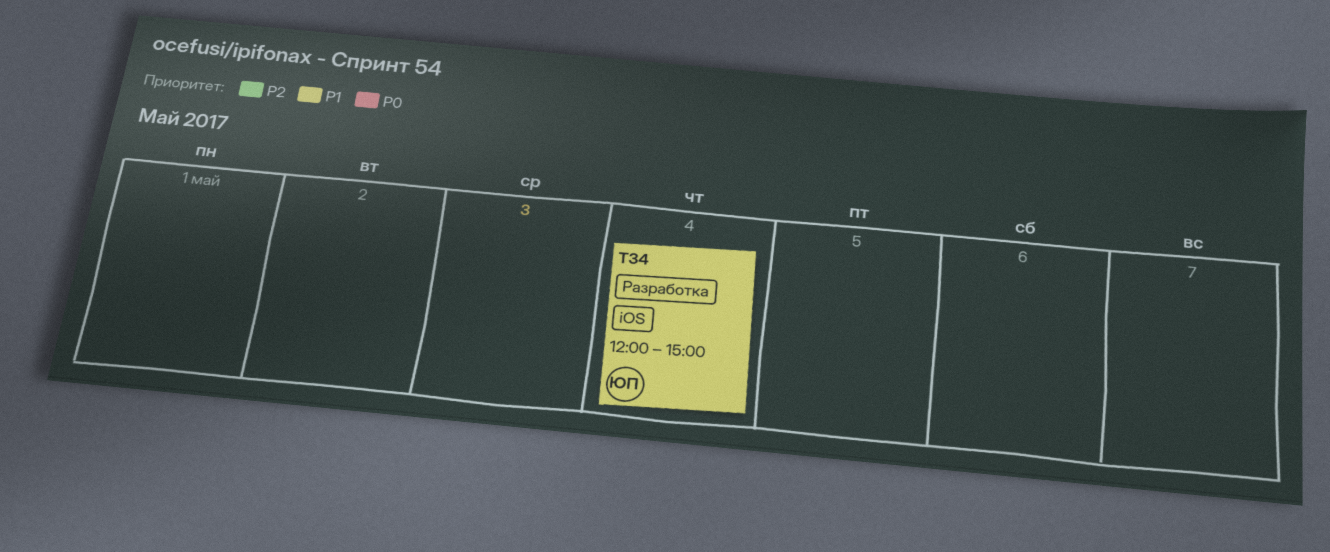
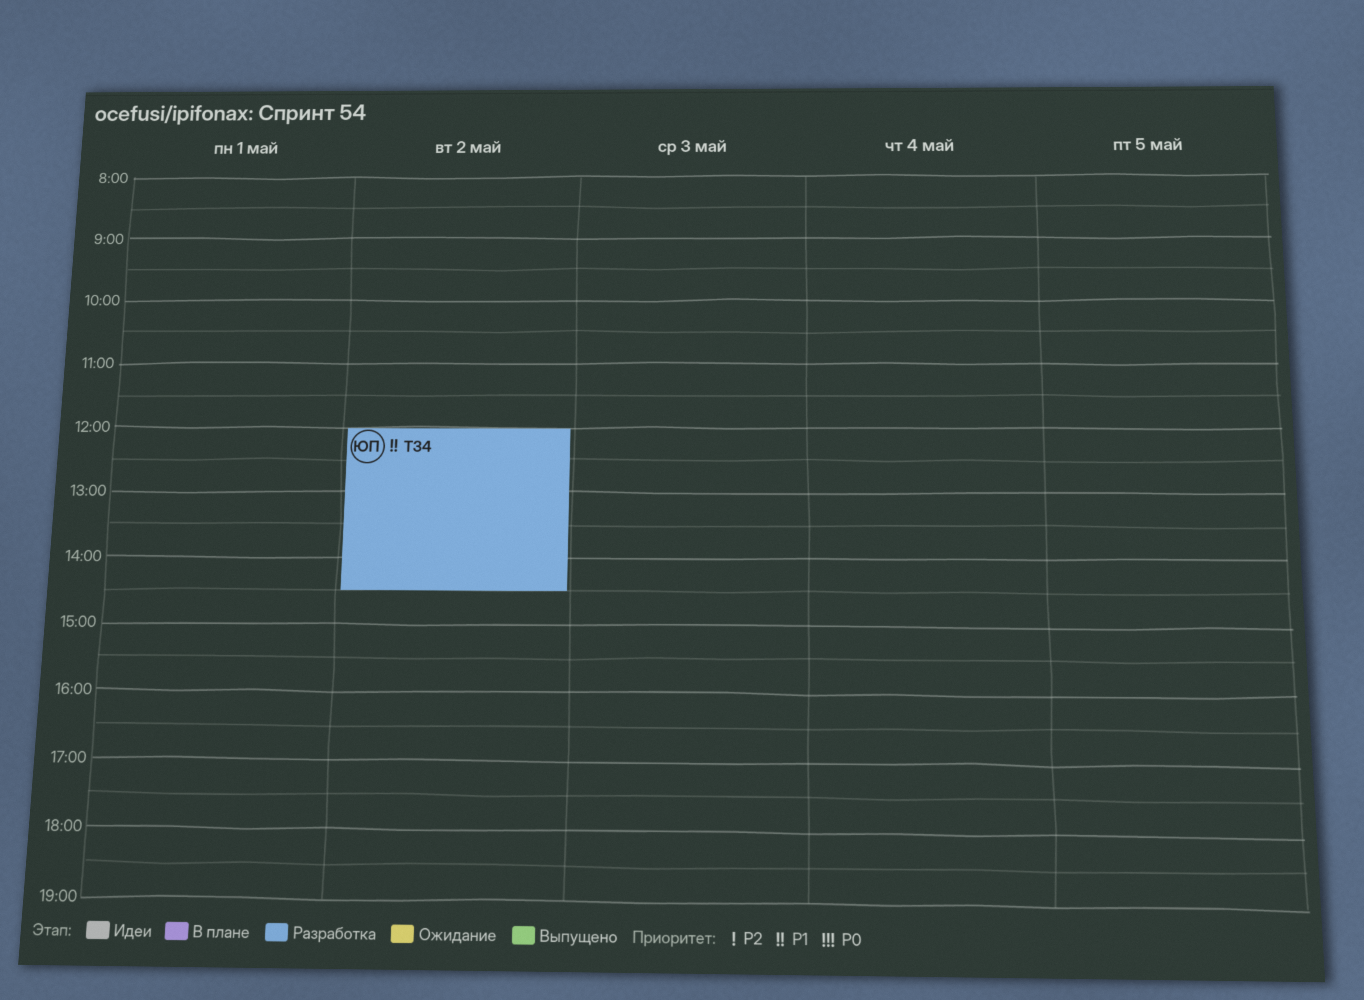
T34, day: May 4 -> May 2
T34, ends: 15:00 -> 14:30

